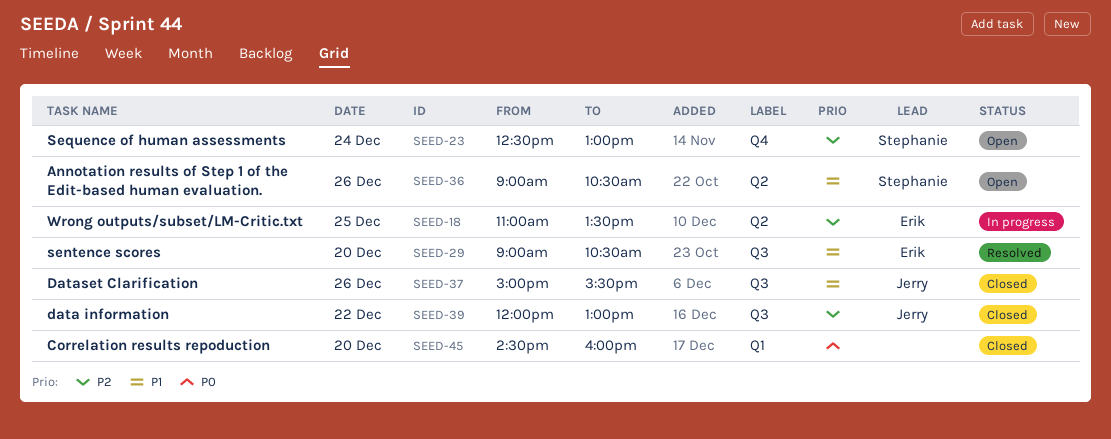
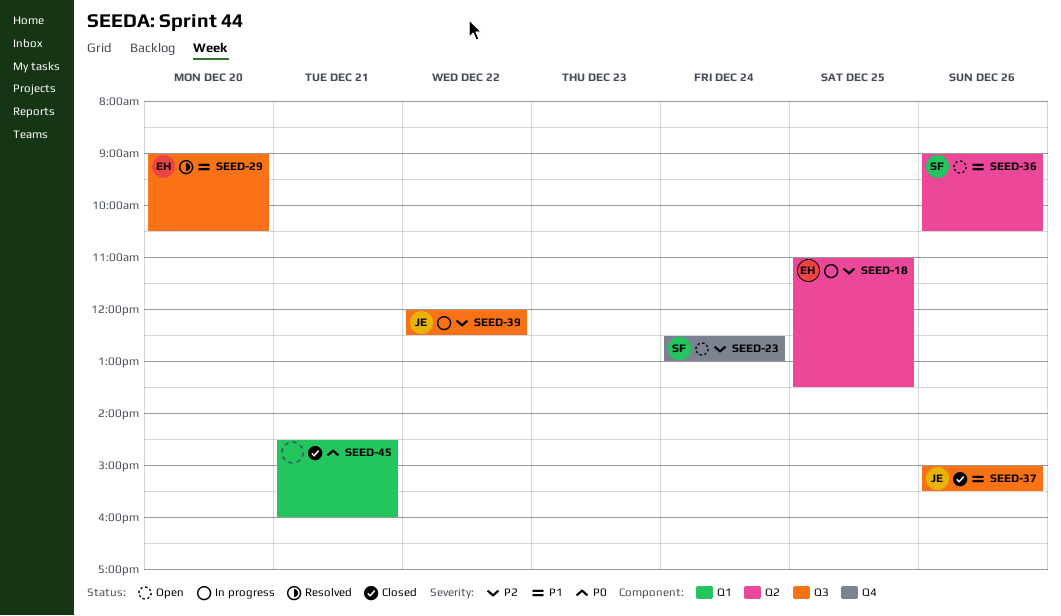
SEED-39, status: Closed -> In progress
SEED-39, ends: 13:00 -> 12:30
SEED-45, day: Dec 20 -> Dec 21

